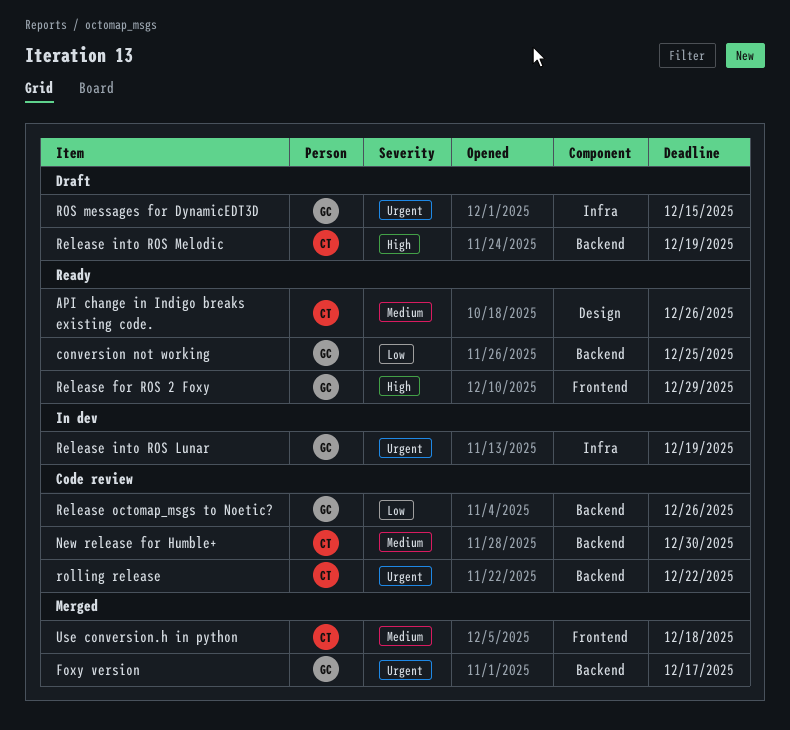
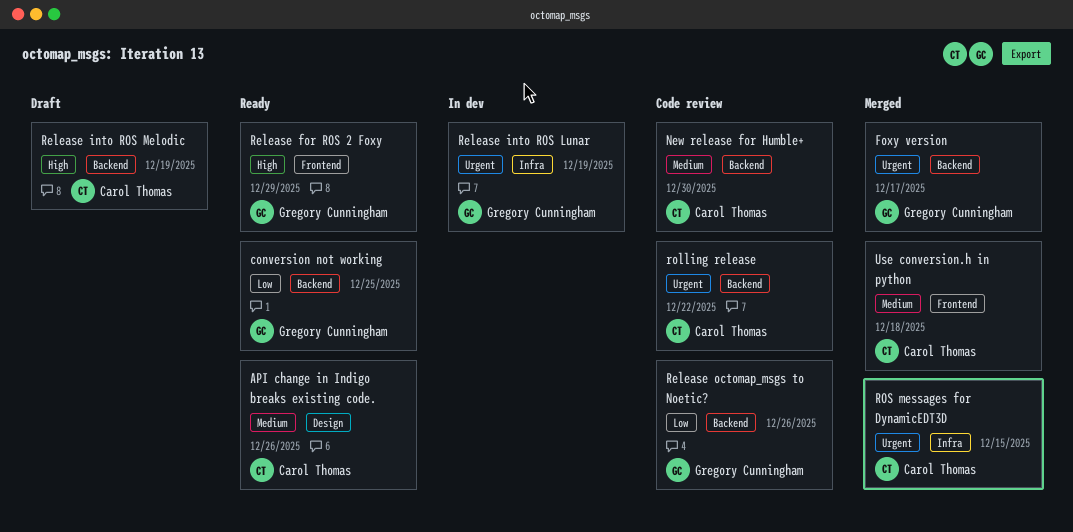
ROS messages for DynamicEDT3D, status: Draft -> Merged
ROS messages for DynamicEDT3D, owner: Gregory Cunningham -> Carol Thomas

